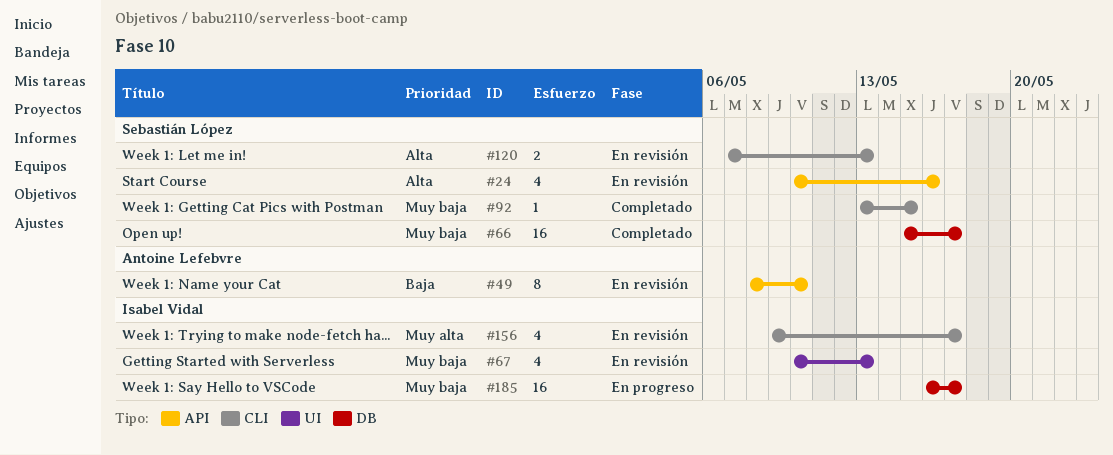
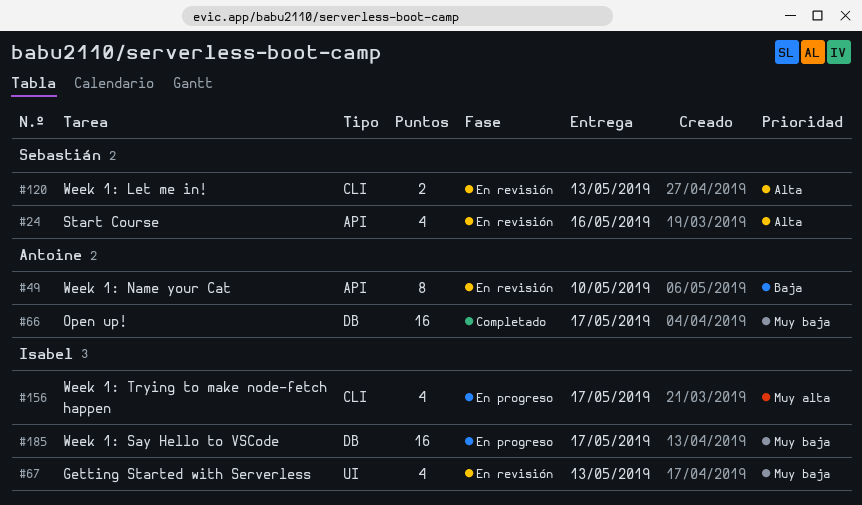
#66, owner: Sebastián López -> Antoine Lefebvre
#92: present -> none
#156, status: En revisión -> En progreso

